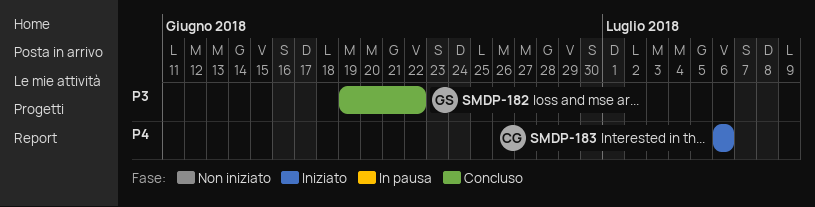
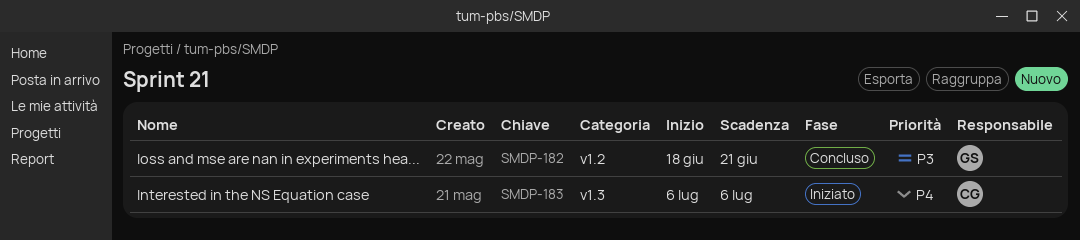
SMDP-182, start: Jun 19 -> Jun 18
SMDP-182, due: Jun 22 -> Jun 21

